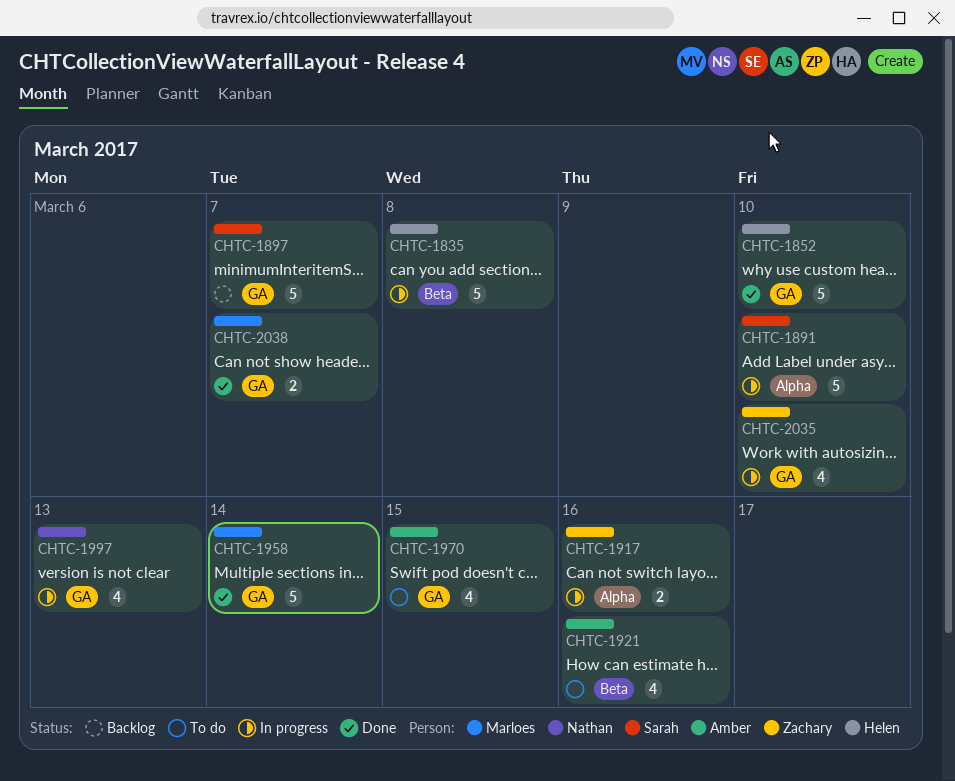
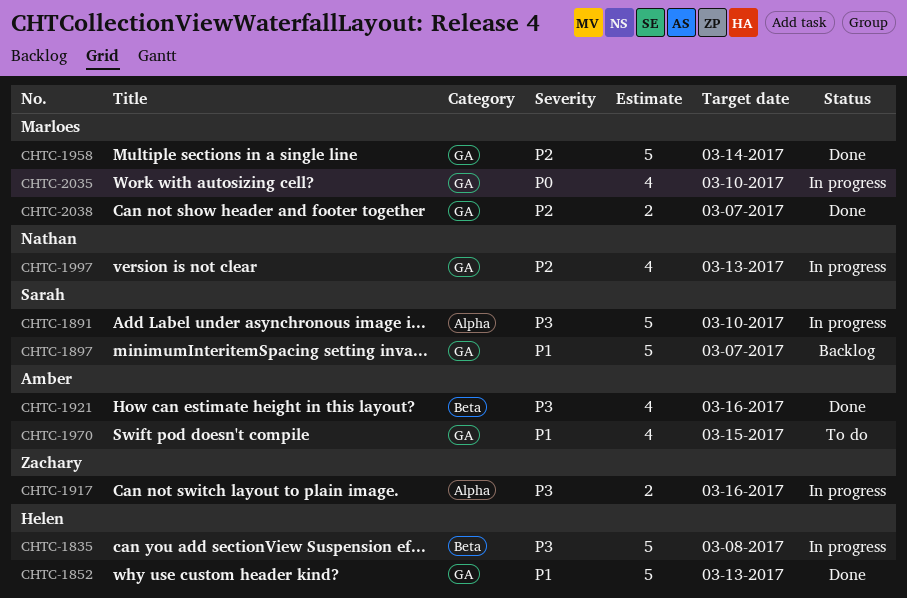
CHTC-1852, due: Mar 10 -> Mar 13
CHTC-1921, status: To do -> Done
CHTC-2035, owner: Zachary -> Marloes

